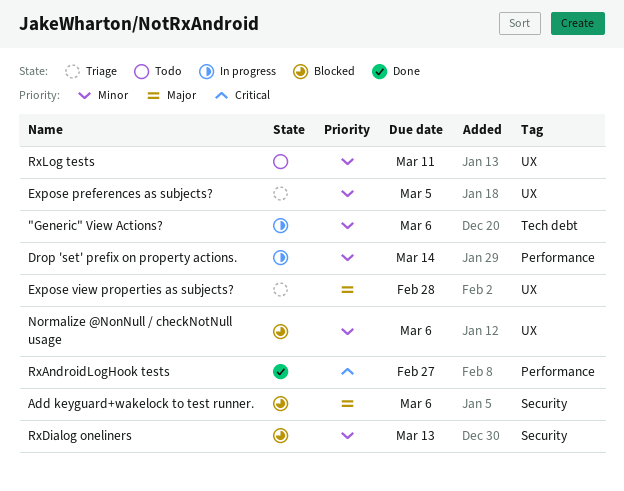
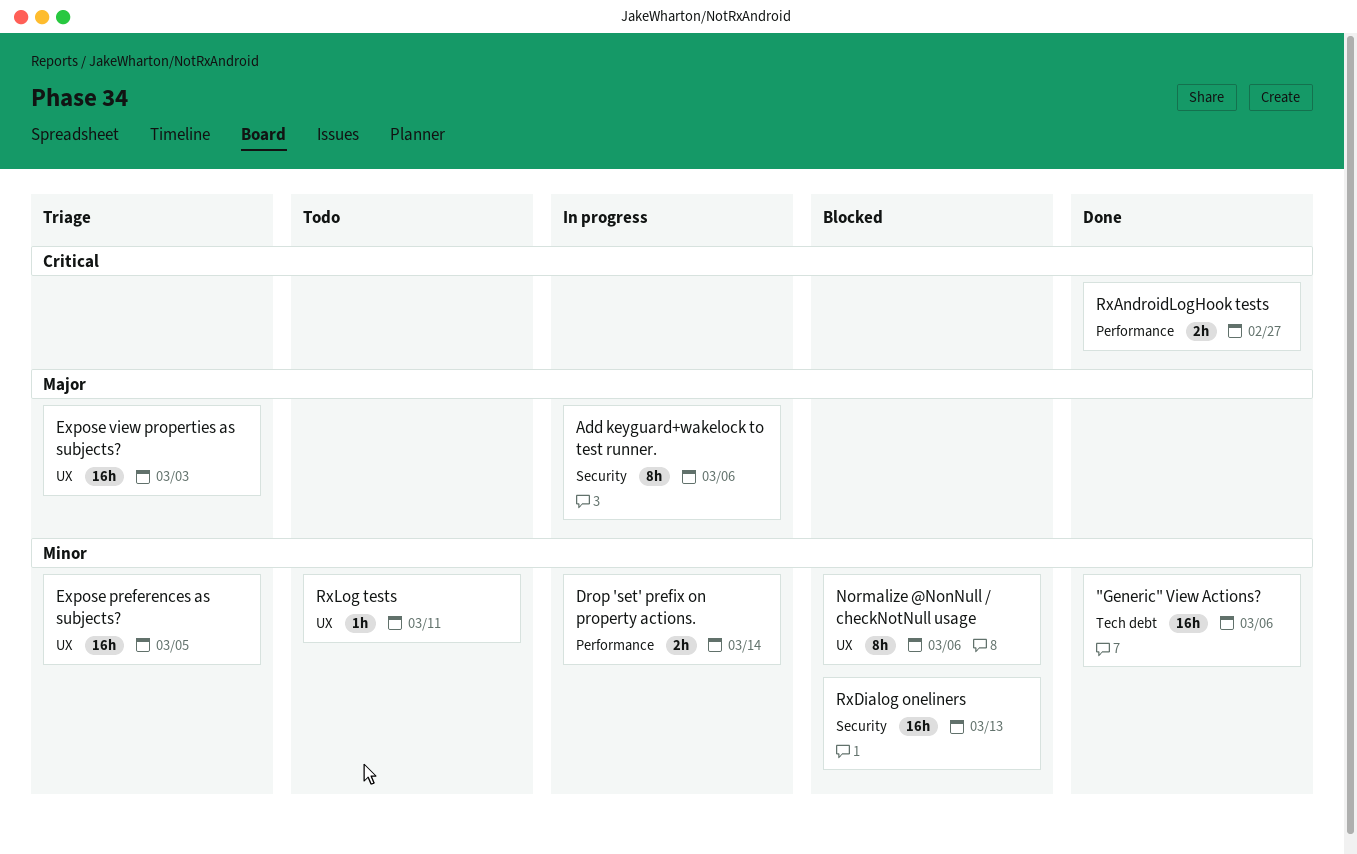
"Generic" View Actions?, status: In progress -> Done
Add keyguard+wakelock to test runner., status: Blocked -> In progress
Expose view properties as subjects?, due: Feb 28 -> Mar 3

